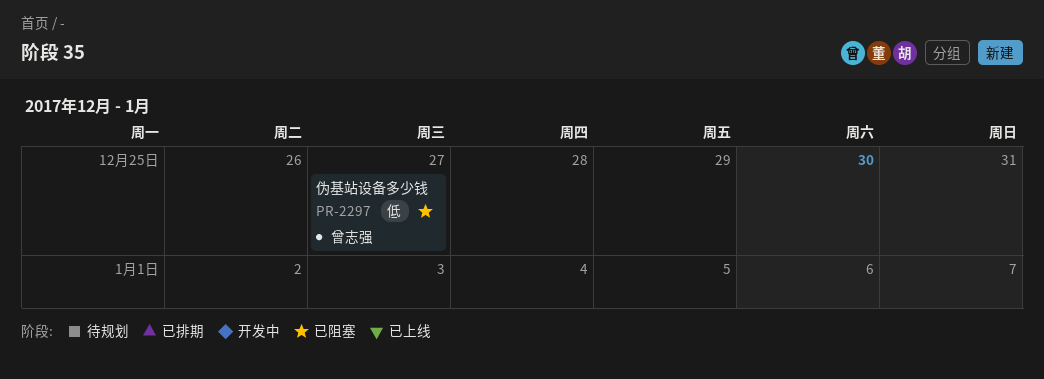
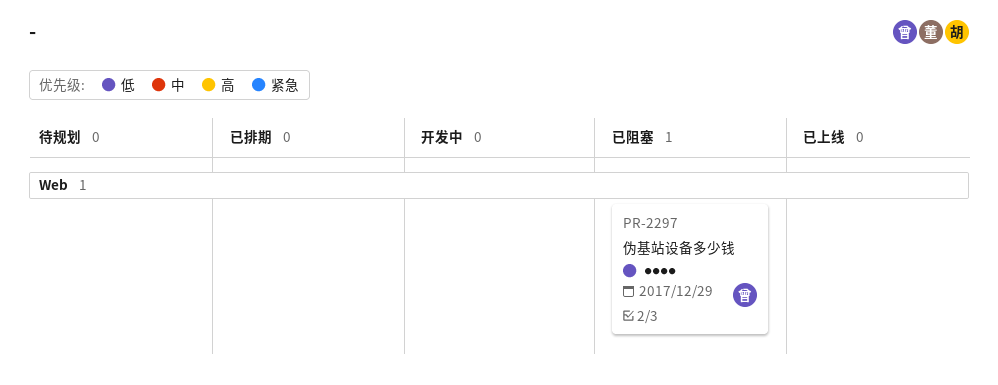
PR-2297, estimate: 1 -> 4
PR-2297, due: Dec 27 -> Dec 29

